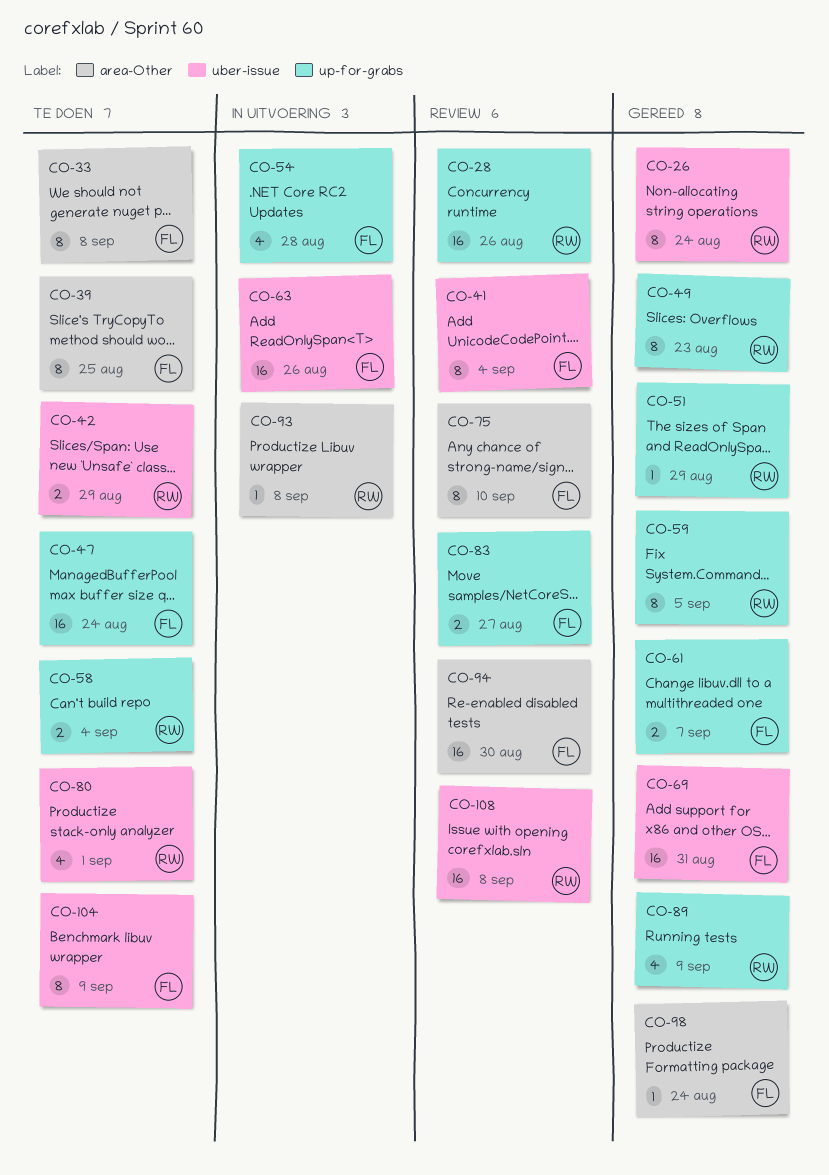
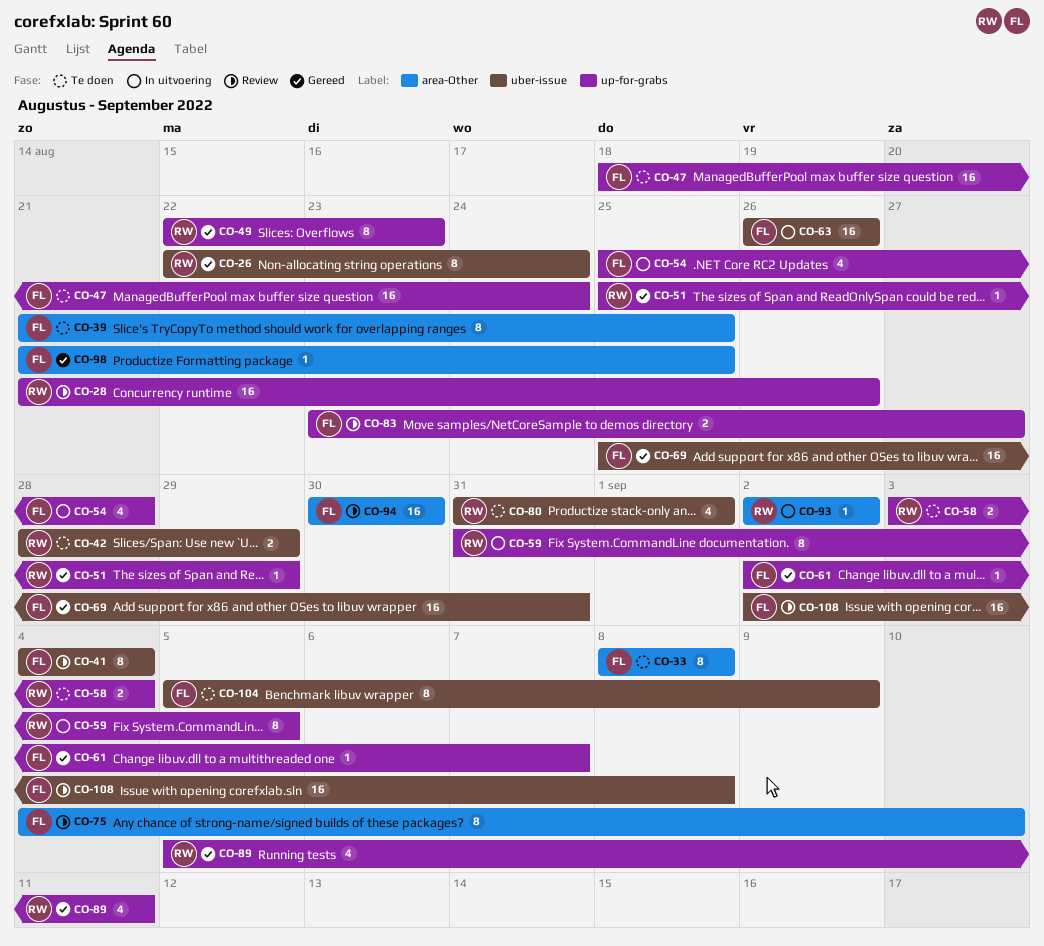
CO-59, status: Gereed -> In uitvoering
CO-61, estimate: 2 -> 1
CO-89, due: Sep 9 -> Sep 11
CO-93, due: Sep 8 -> Sep 2
CO-98, due: Aug 24 -> Aug 25
CO-108, owner: RW -> FL

